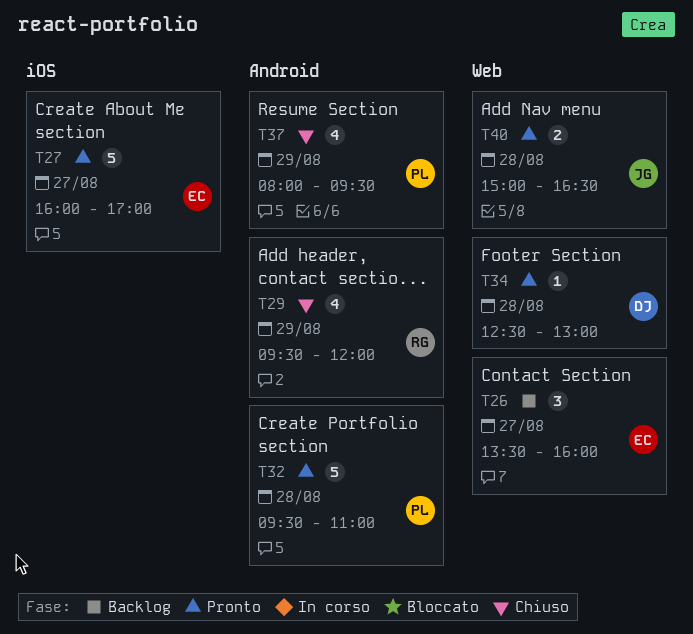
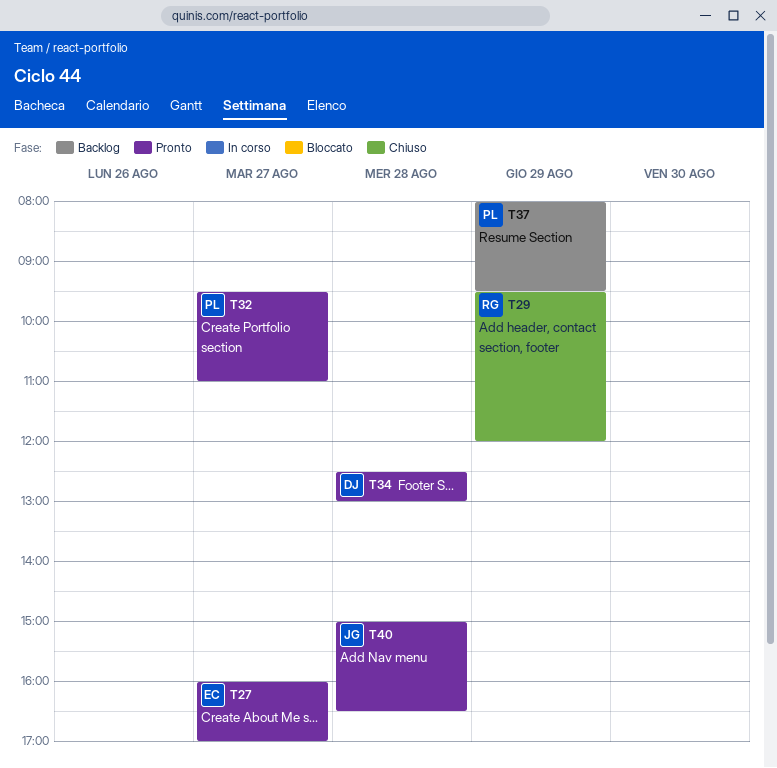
T26: present -> none
T32, day: Aug 28 -> Aug 27
T37, status: Chiuso -> Backlog

